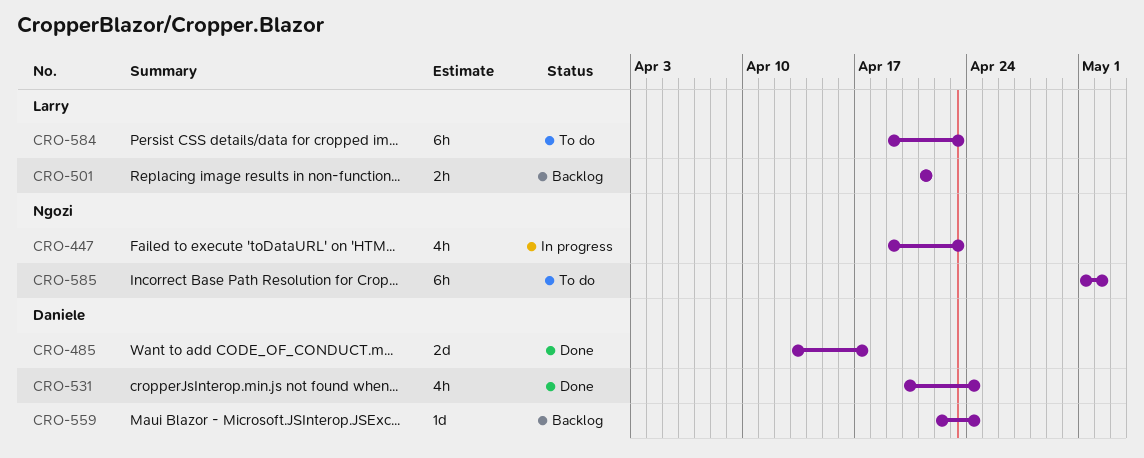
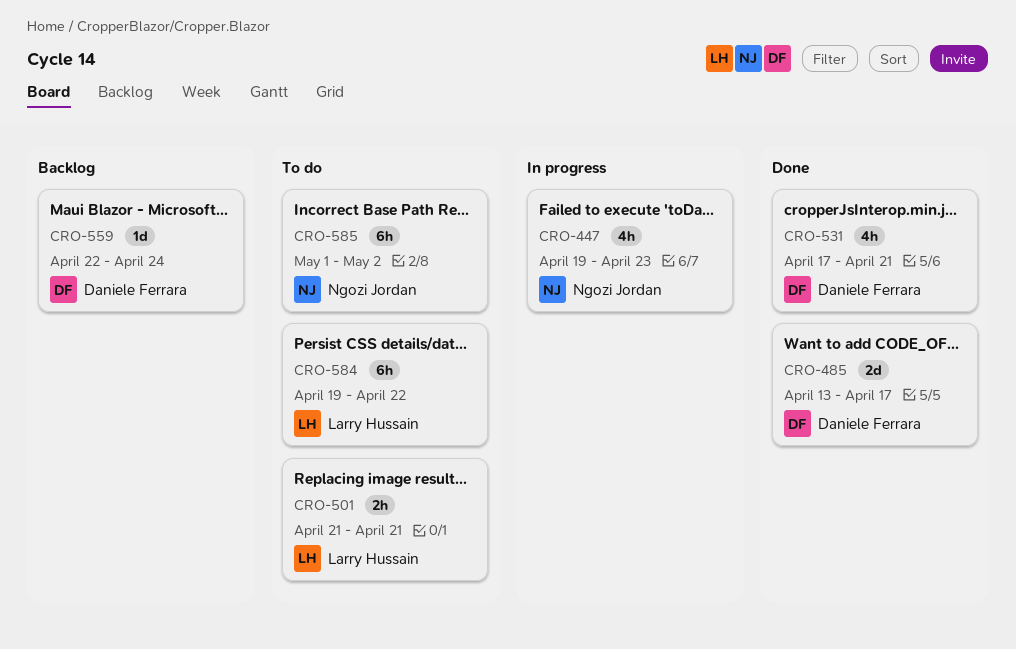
CRO-501, status: Backlog -> To do
CRO-531, start: Apr 20 -> Apr 17
CRO-531, due: Apr 24 -> Apr 21
CRO-584, due: Apr 23 -> Apr 22

